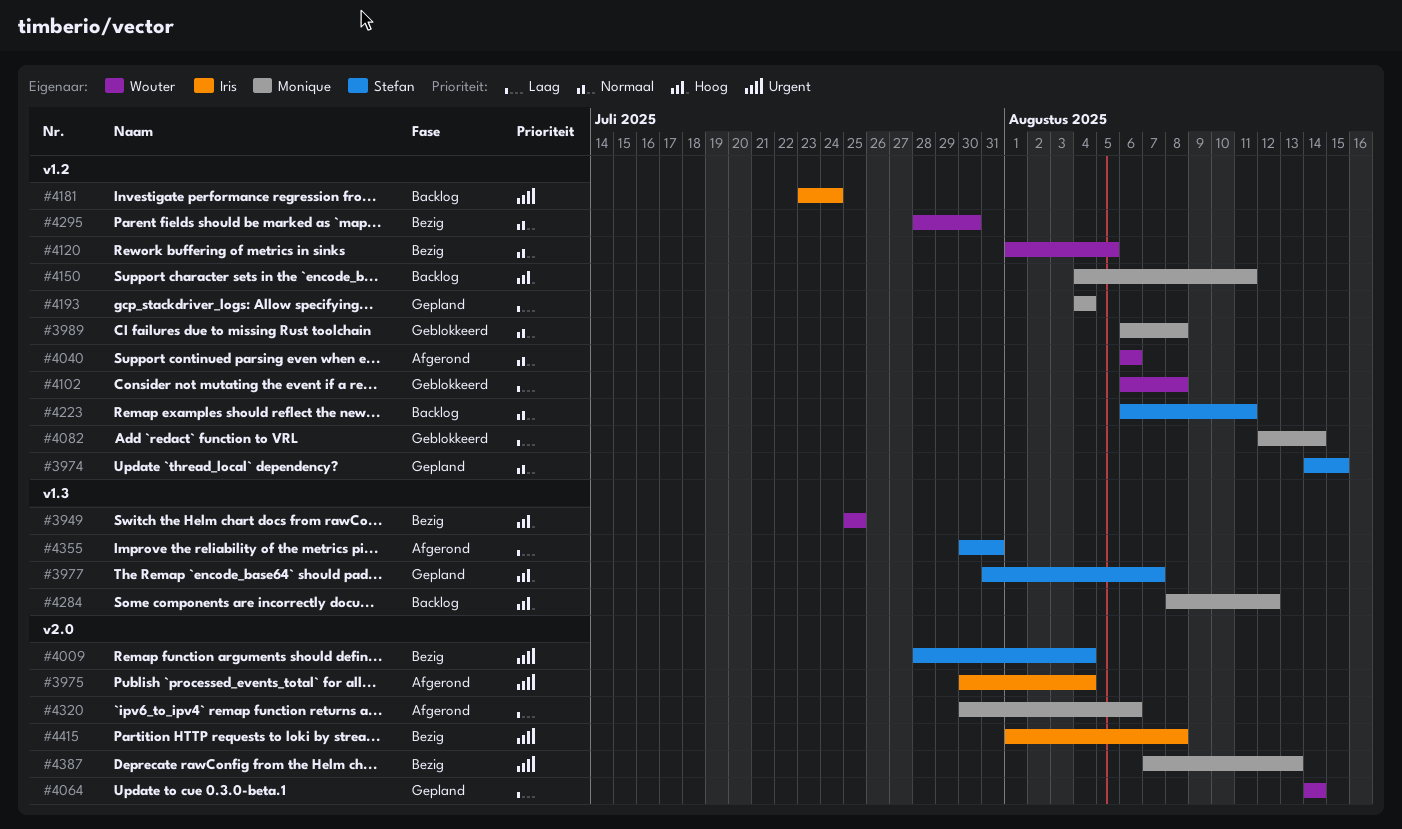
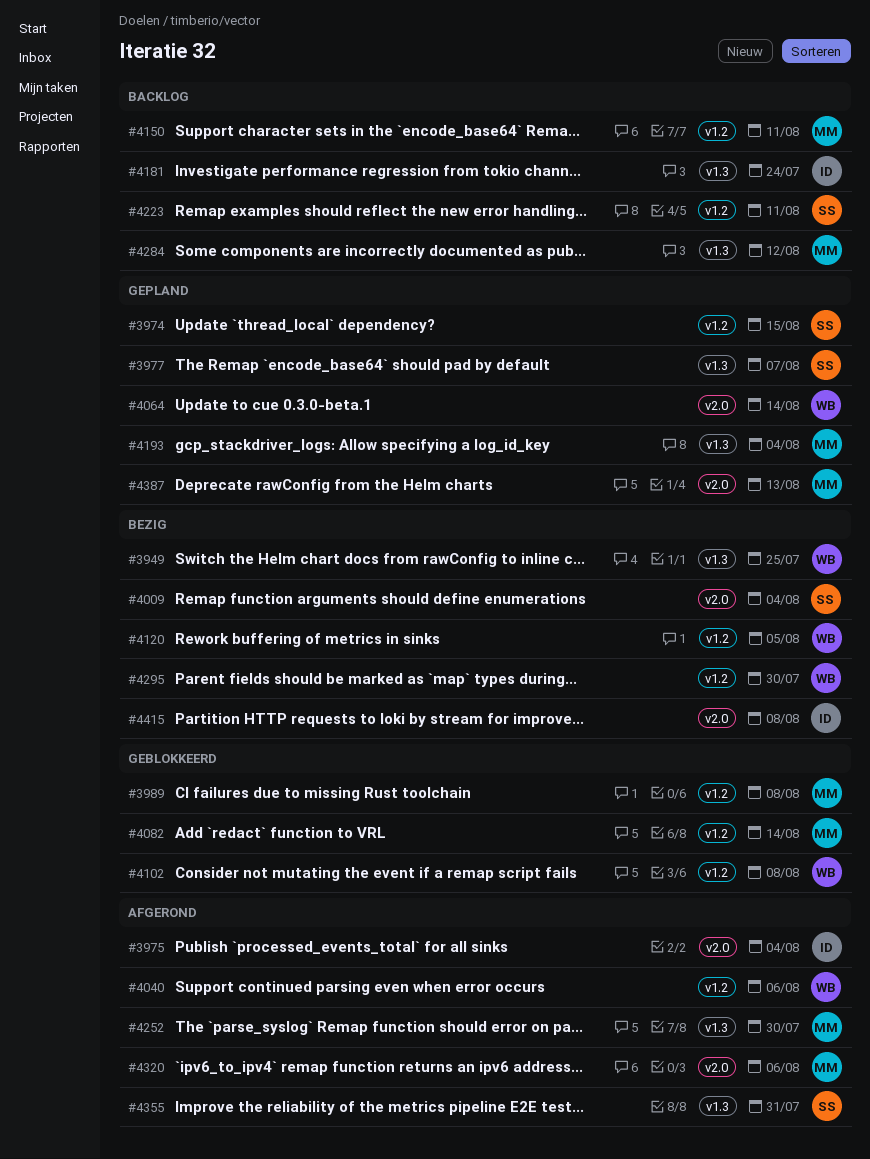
#4181, label: v1.2 -> v1.3
#4193, label: v1.2 -> v1.3
#4252: none -> present
#4387, status: Bezig -> Gepland

